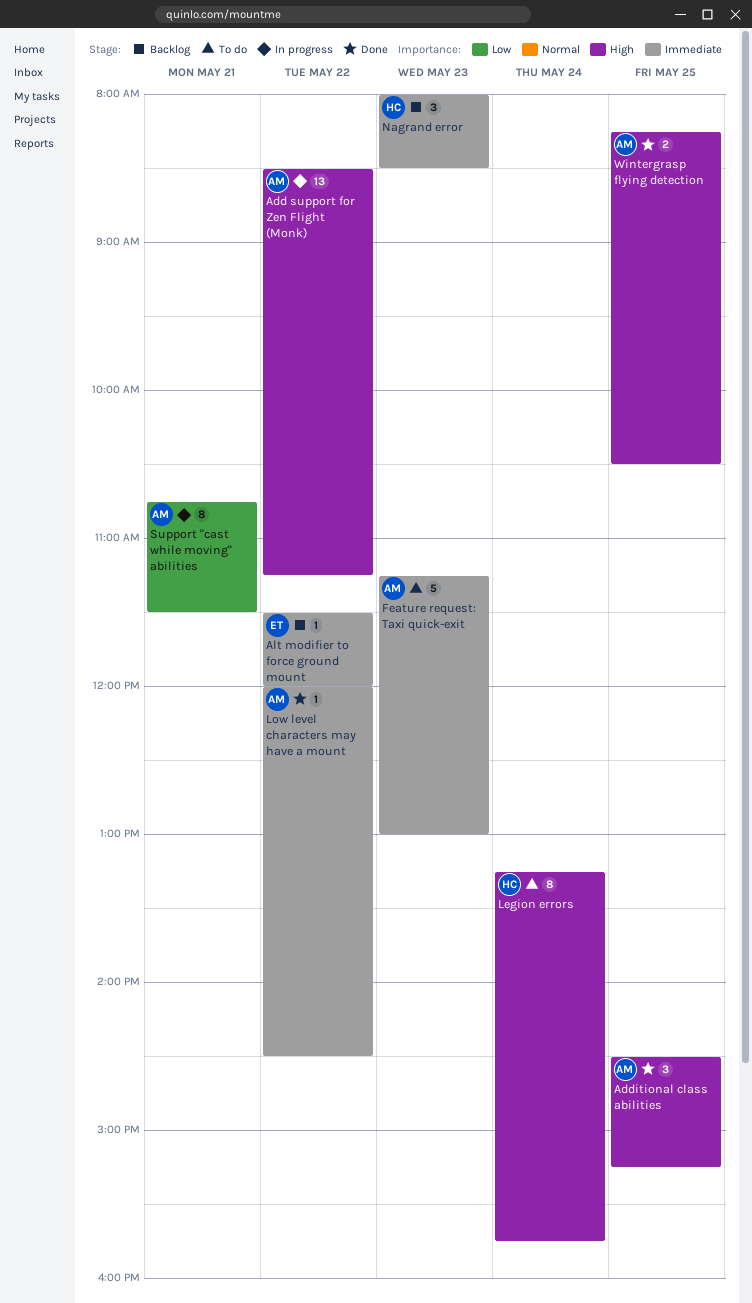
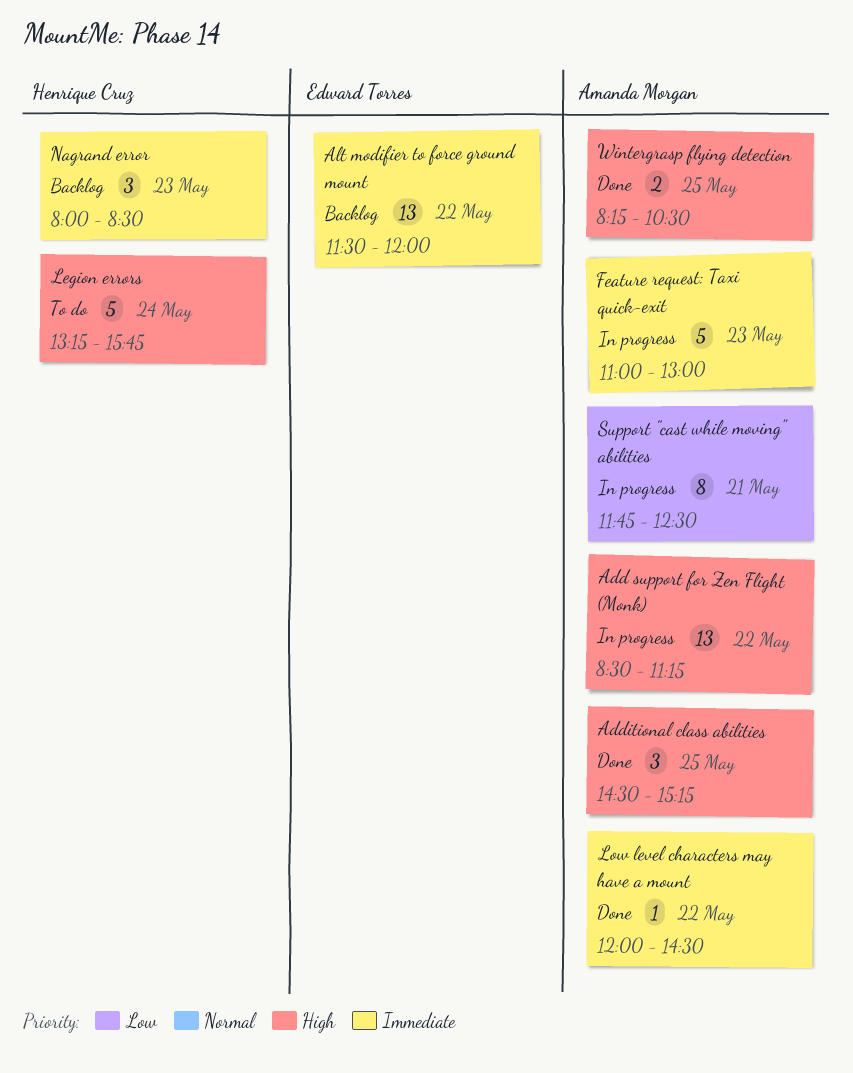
Alt modifier to force ground mount, estimate: 1 -> 13
Feature request: Taxi quick-exit, status: To do -> In progress
Feature request: Taxi quick-exit, begins: 11:15 -> 11:00
Legion errors, estimate: 8 -> 5
Support "cast while moving" abilities, begins: 10:45 -> 11:45
Support "cast while moving" abilities, ends: 11:30 -> 12:30

